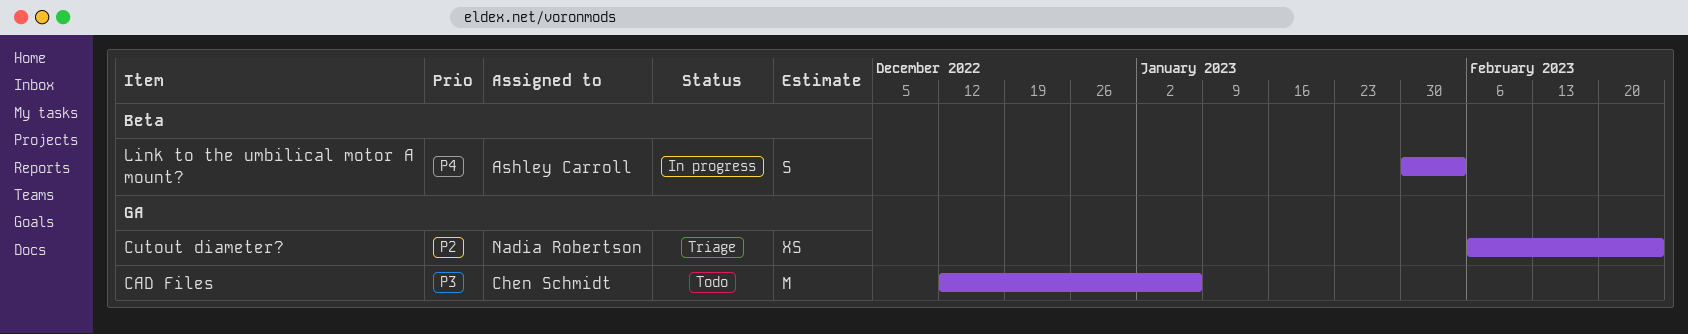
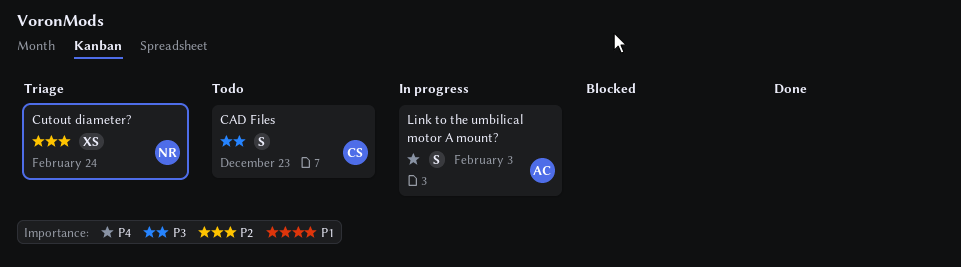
CAD Files, estimate: M -> S
CAD Files, due: Jan 6 -> Dec 23

